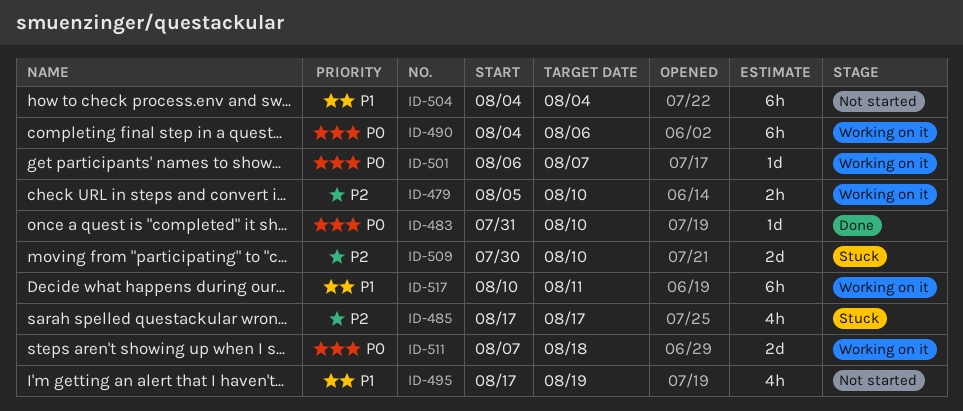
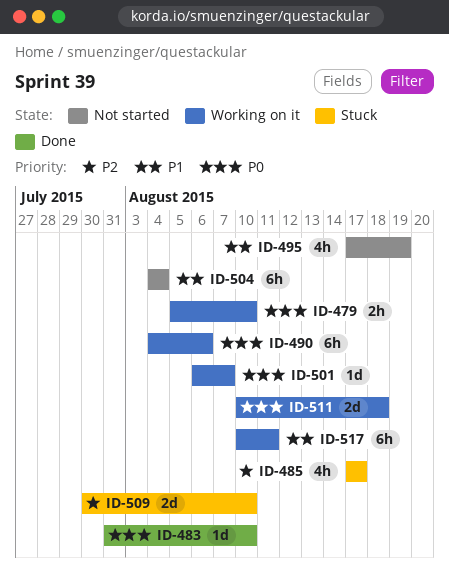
ID-479, priority: P2 -> P0
ID-511, start: Aug 7 -> Aug 10

